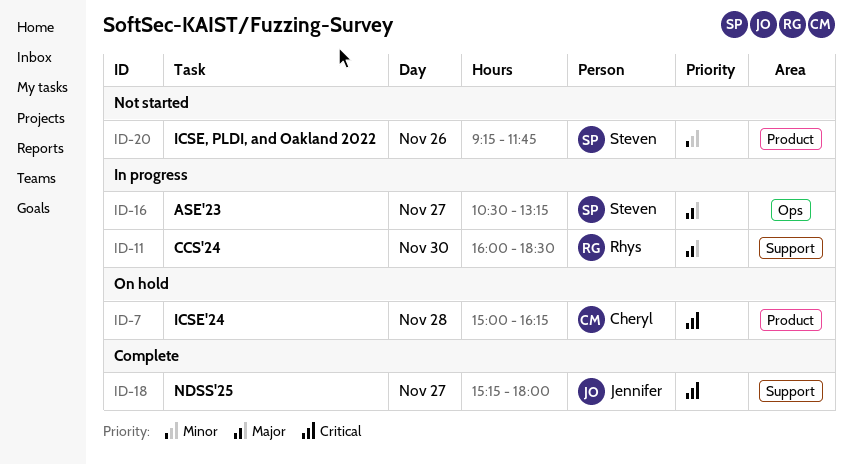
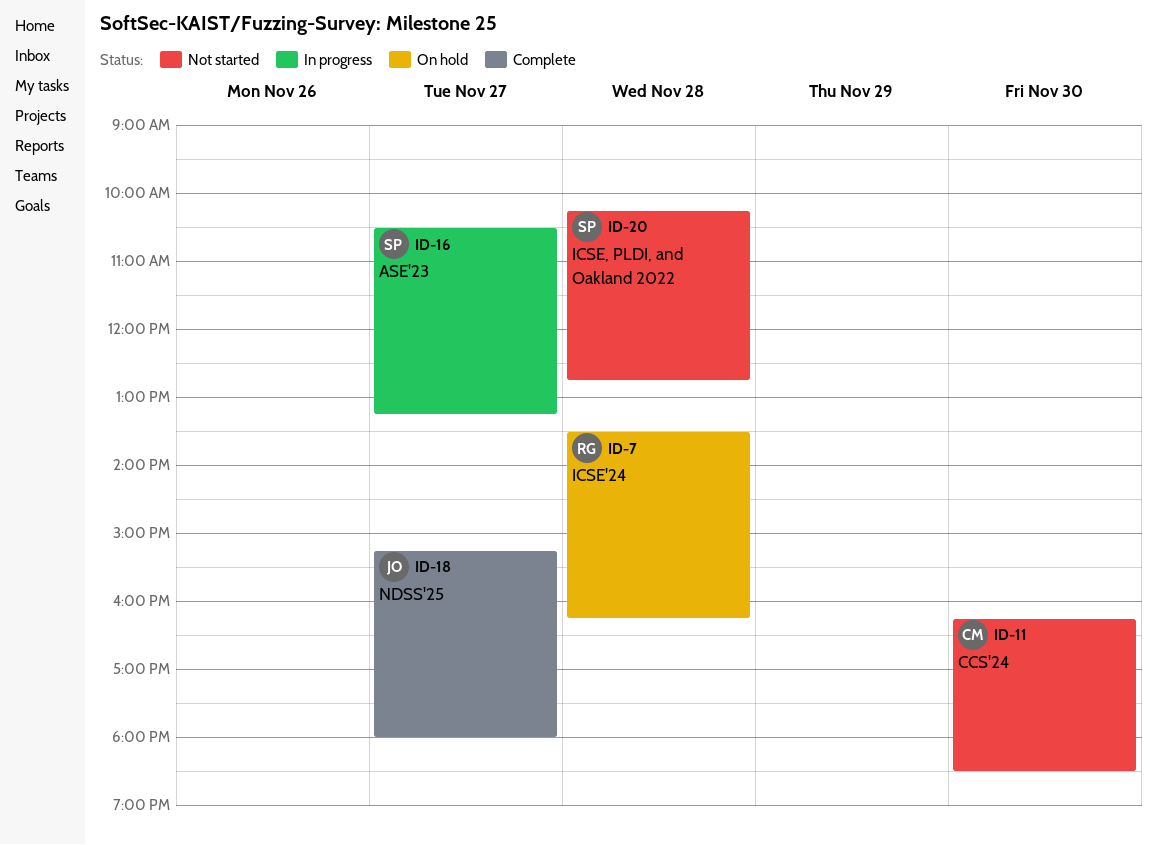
ID-7, owner: Cheryl -> Rhys
ID-7, begins: 15:00 -> 13:30
ID-11, status: In progress -> Not started
ID-11, owner: Rhys -> Cheryl
ID-11, begins: 16:00 -> 16:15
ID-20, day: Nov 26 -> Nov 28
ID-20, begins: 09:15 -> 10:15
ID-20, ends: 11:45 -> 12:45

